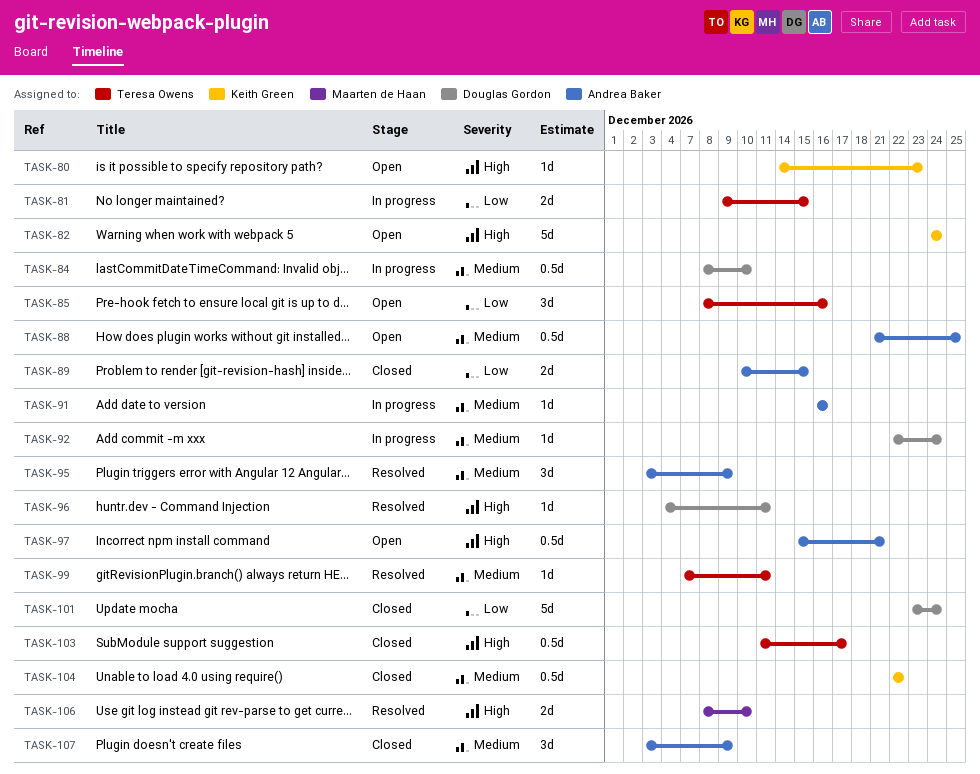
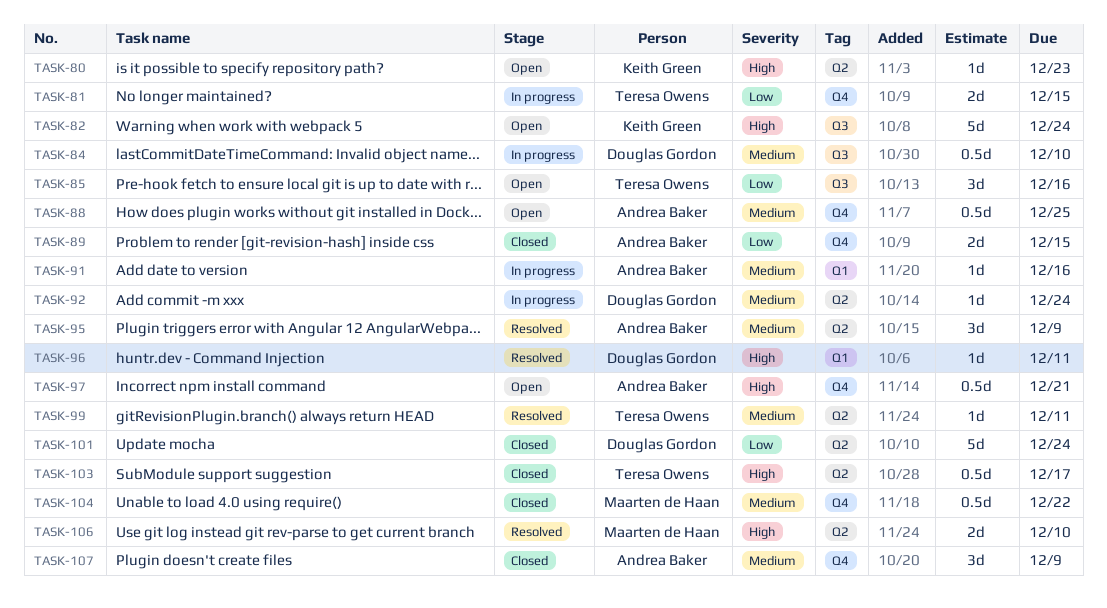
TASK-104, owner: Keith Green -> Maarten de Haan

